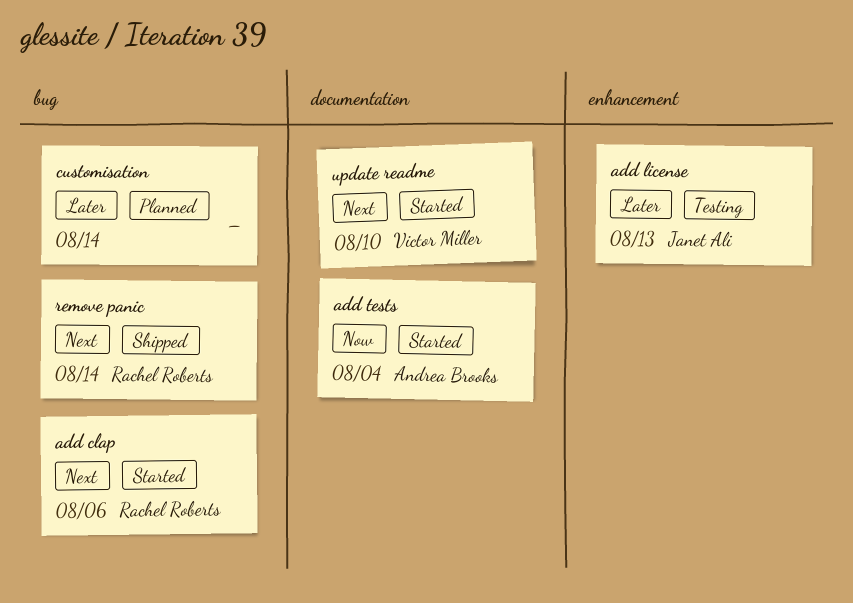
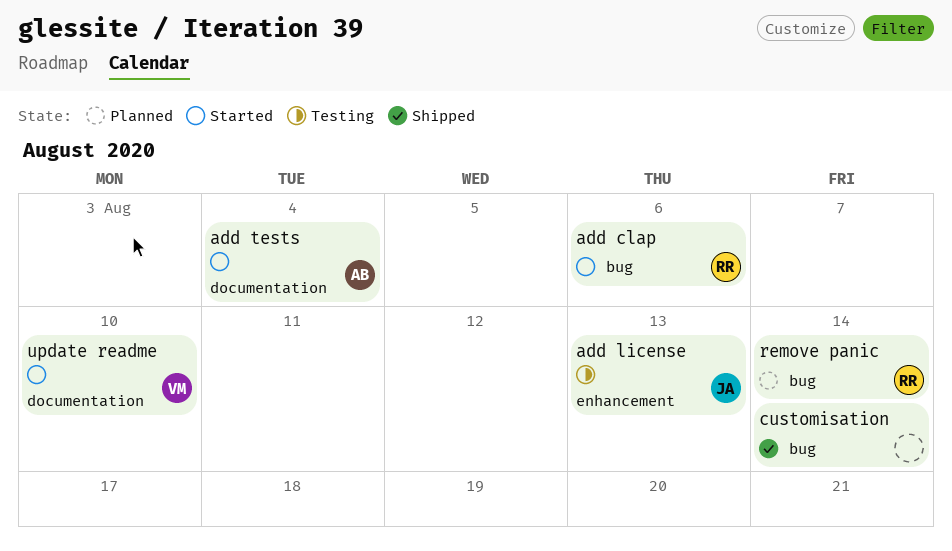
customisation, status: Planned -> Shipped
remove panic, status: Shipped -> Planned

